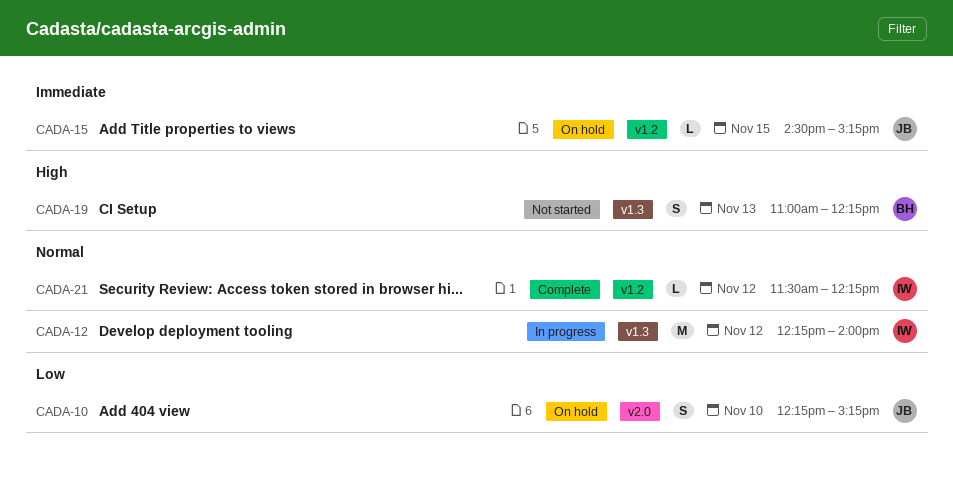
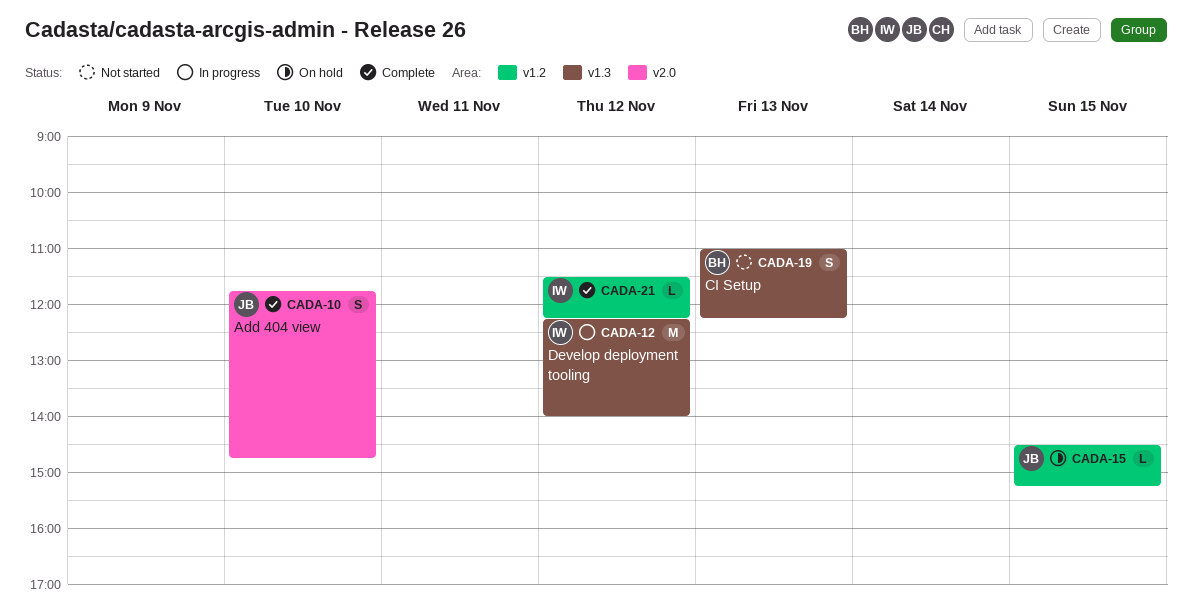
CADA-10, status: On hold -> Complete
CADA-10, begins: 12:15 -> 11:45
CADA-10, ends: 15:15 -> 14:45

